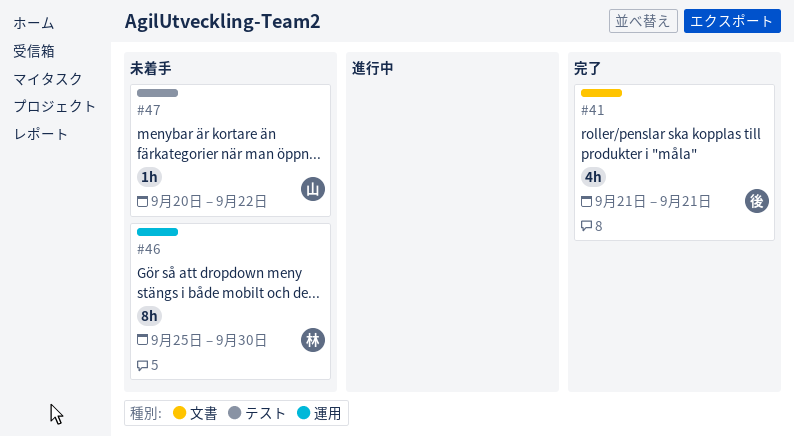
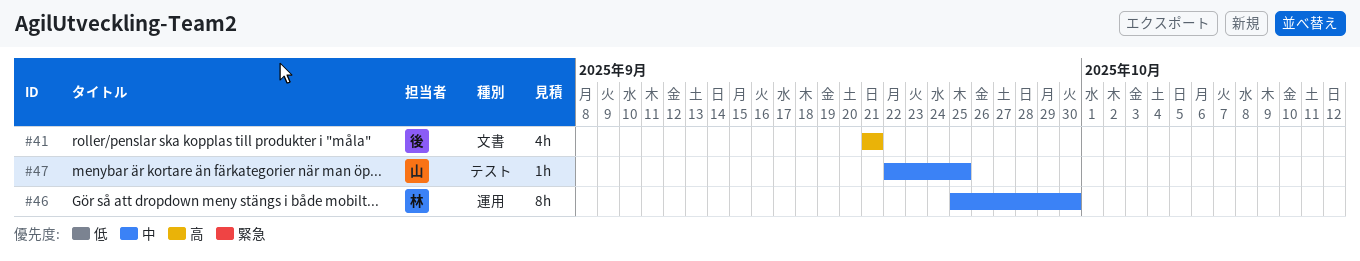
#47, start: Sep 20 -> Sep 22
#47, due: Sep 22 -> Sep 25

